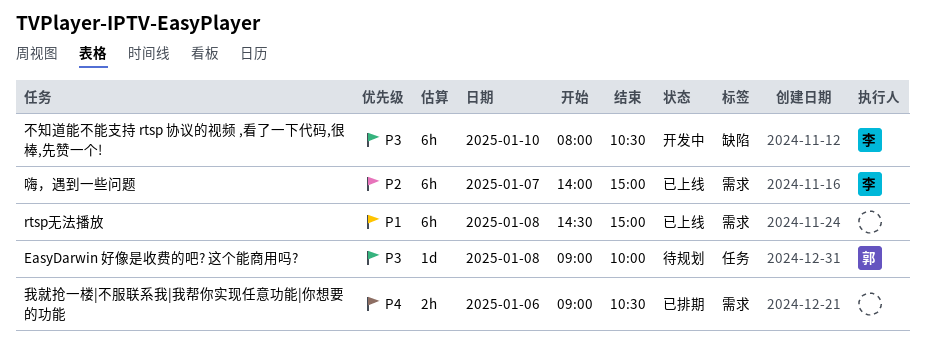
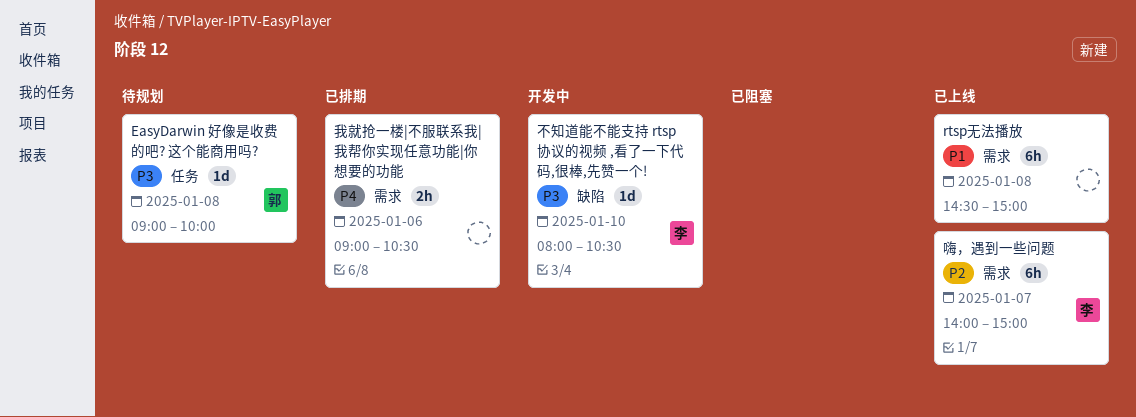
不知道能不能支持 rtsp 协议的视频 ,看了一下代码,很棒,先赞一个!, estimate: 6h -> 1d

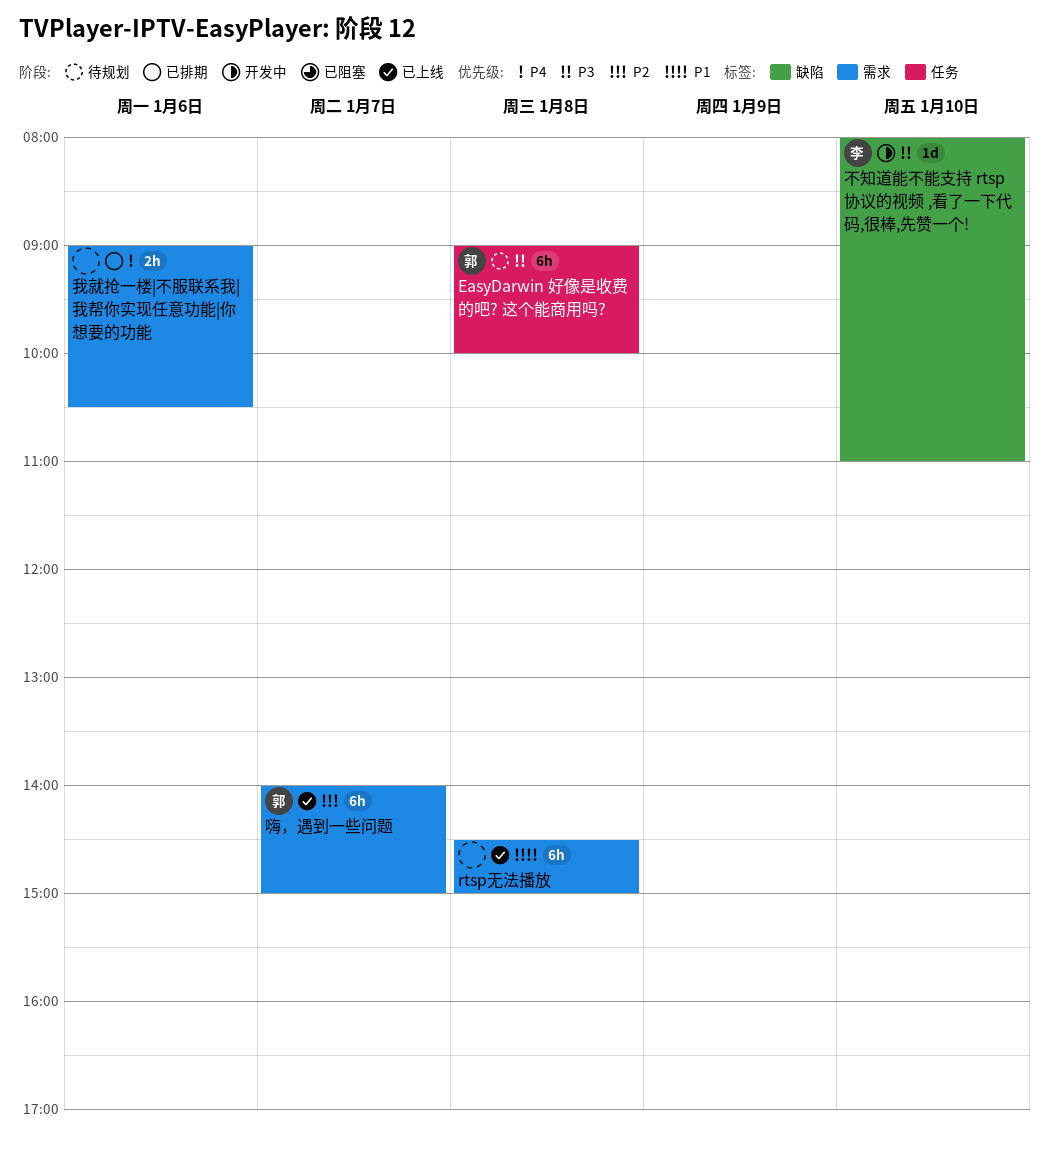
EasyDarwin 好像是收费的吧? 这个能商用吗?, estimate: 1d -> 6h
不知道能不能支持 rtsp 协议的视频 ,看了一下代码,很棒,先赞一个!, ends: 10:30 -> 11:00
嗨，遇到一些问题, owner: 李 -> 郭

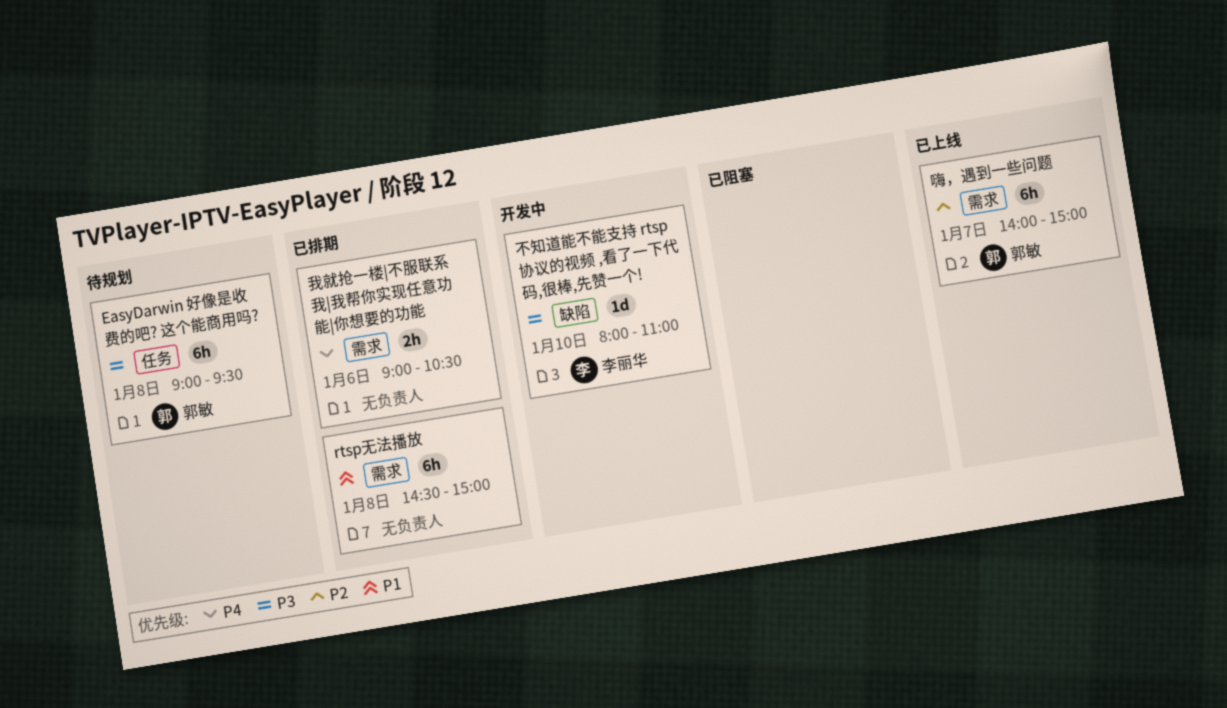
EasyDarwin 好像是收费的吧? 这个能商用吗?, ends: 10:00 -> 09:30
rtsp无法播放, status: 已上线 -> 已排期

